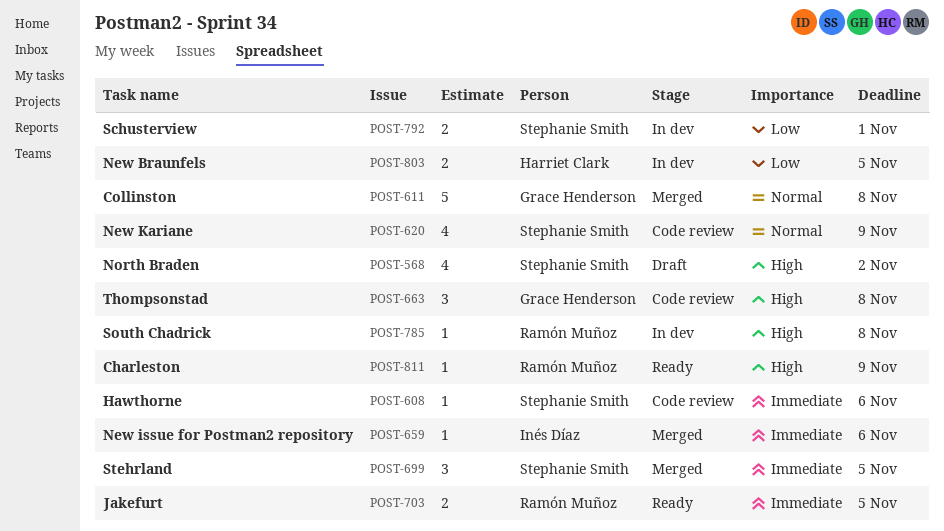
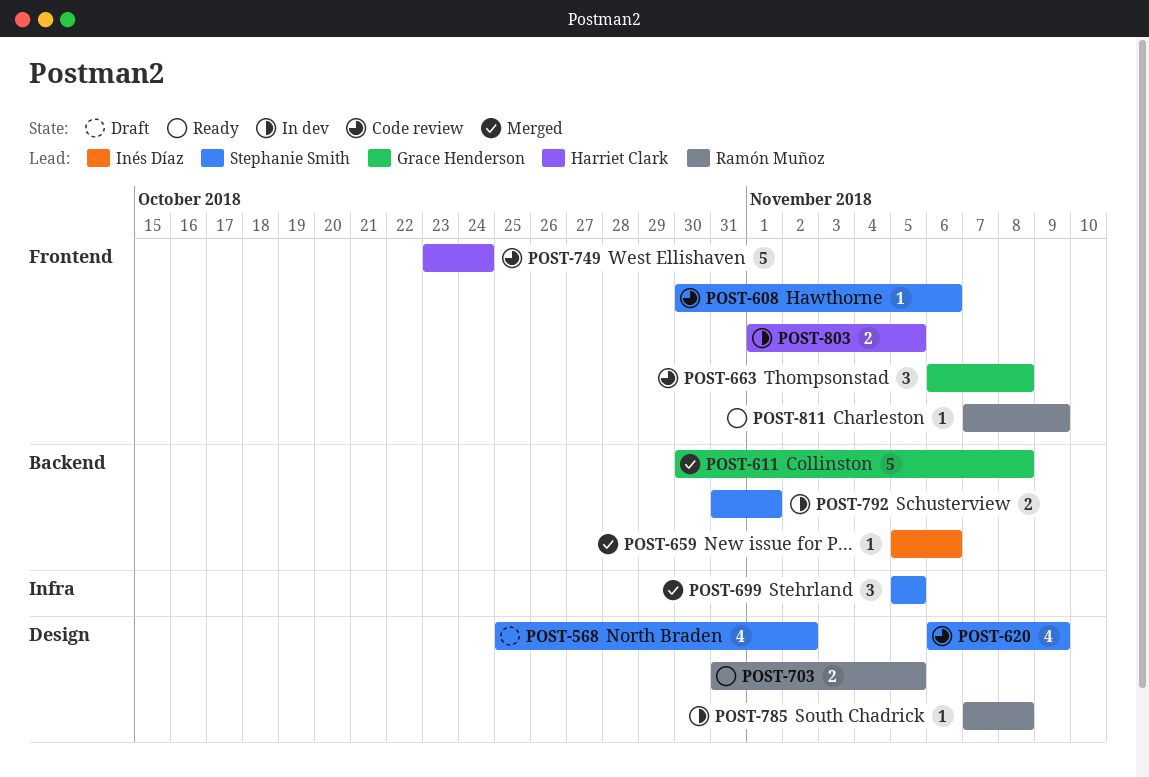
POST-749: none -> present

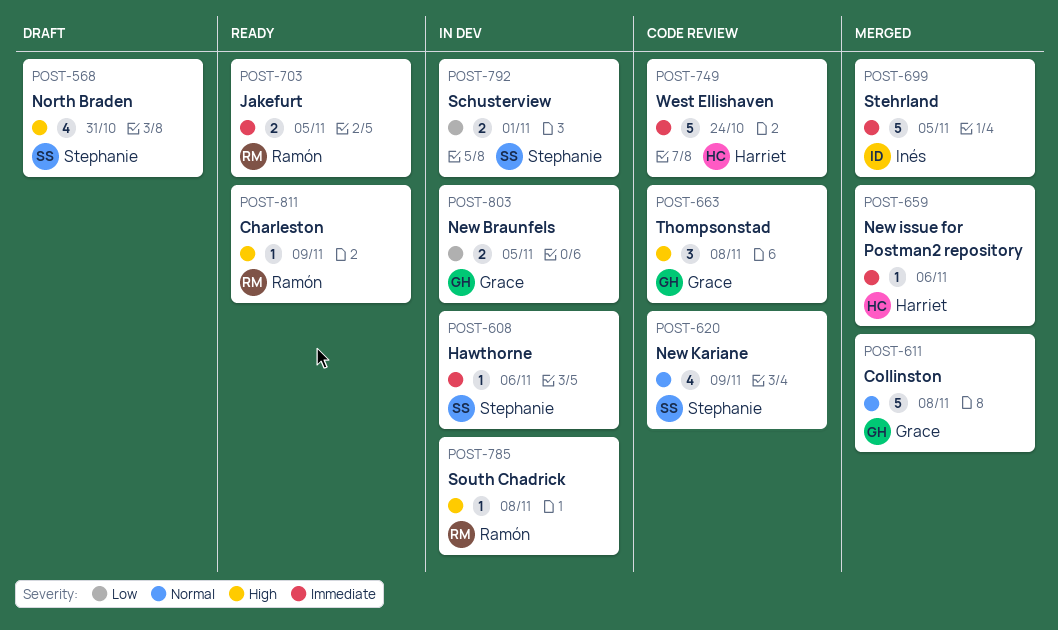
POST-568, due: Nov 2 -> Oct 31
POST-608, status: Code review -> In dev
POST-659, owner: Inés Díaz -> Harriet Clark
POST-699, owner: Stephanie Smith -> Inés Díaz
POST-699, estimate: 3 -> 5
POST-803, owner: Harriet Clark -> Grace Henderson

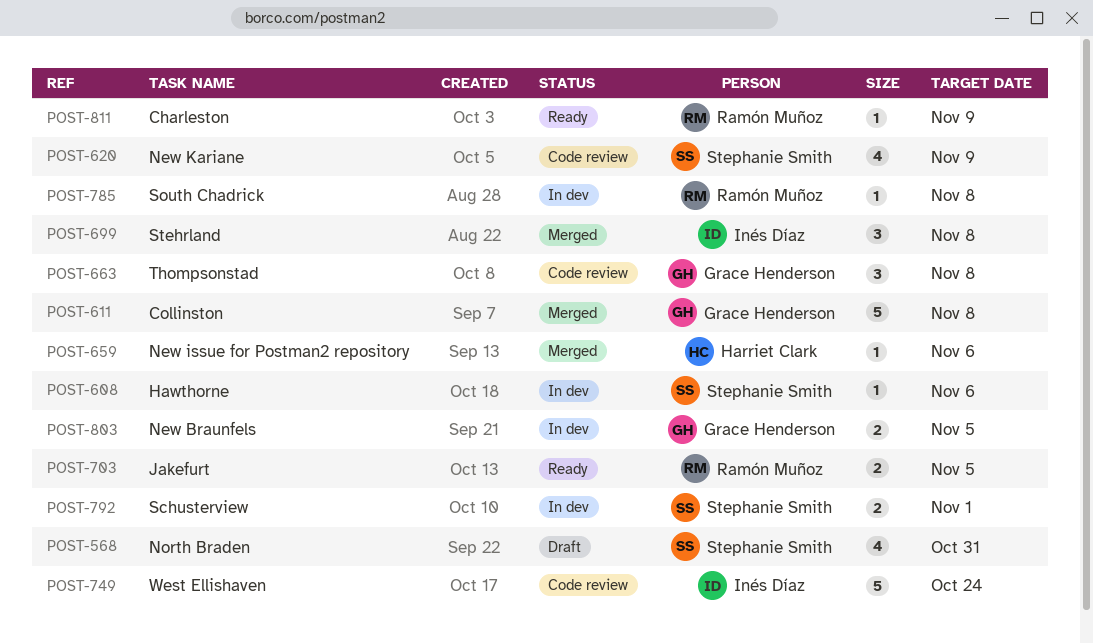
POST-699, estimate: 5 -> 3
POST-699, due: Nov 5 -> Nov 8
POST-749, owner: Harriet Clark -> Inés Díaz

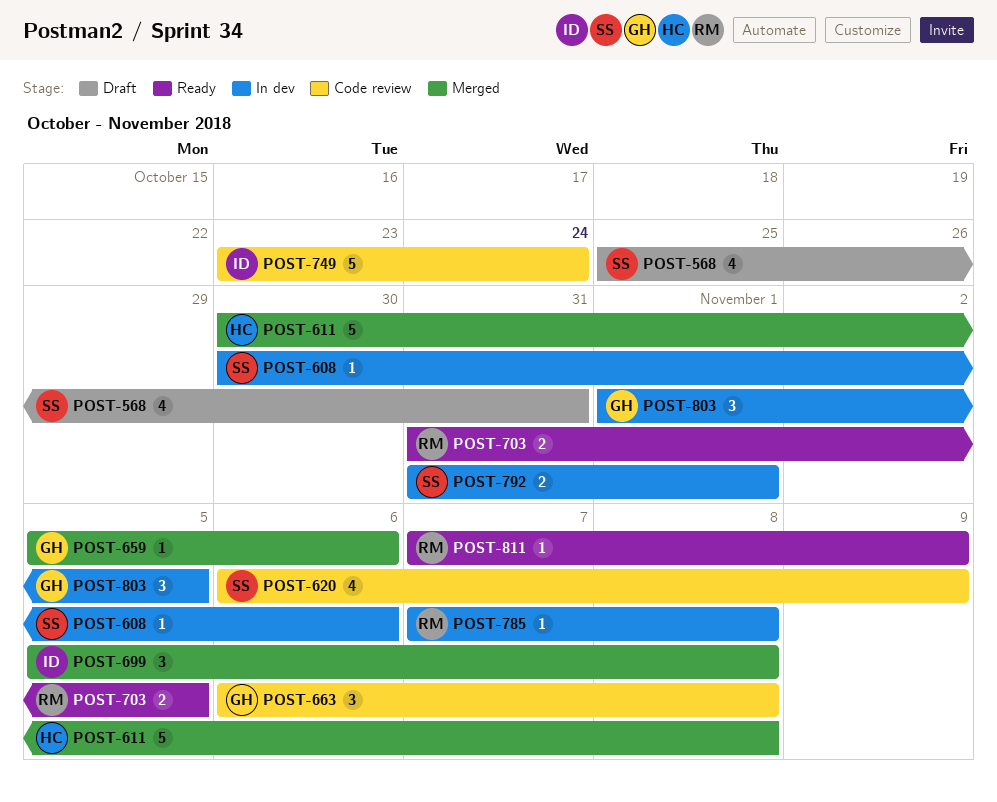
POST-611, owner: Grace Henderson -> Harriet Clark
POST-659, owner: Harriet Clark -> Grace Henderson
POST-803, estimate: 2 -> 3

